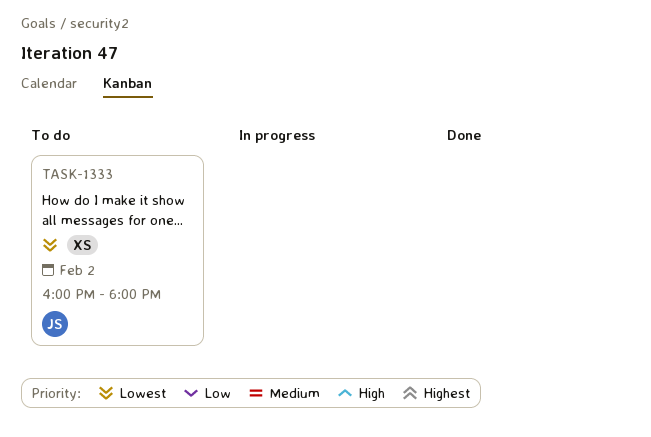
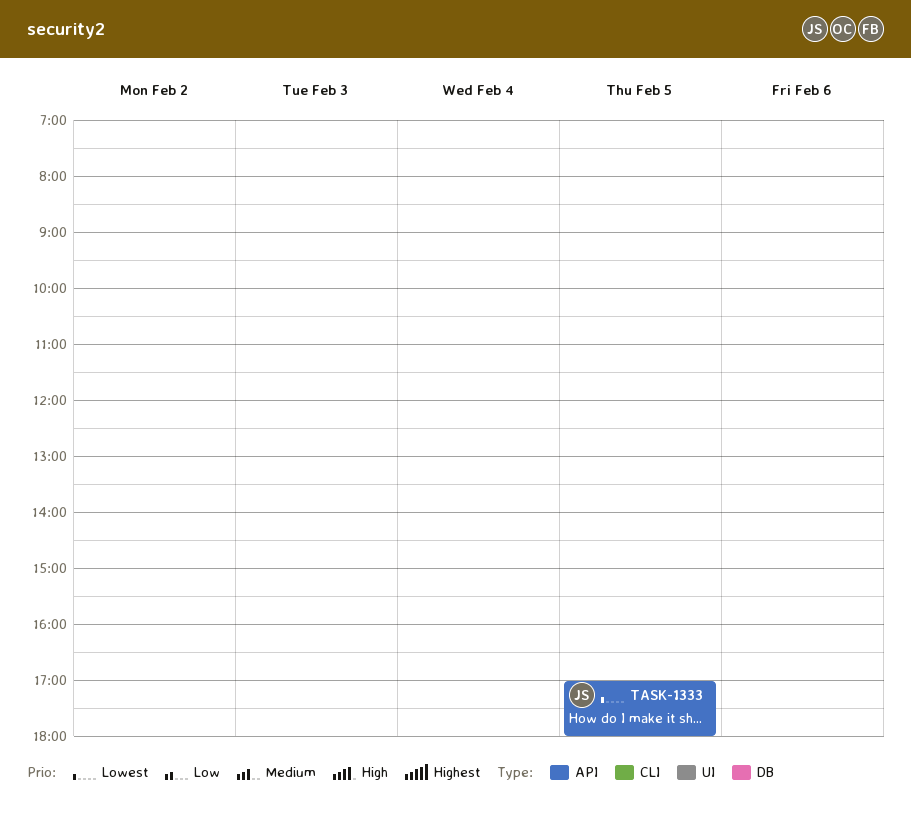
TASK-1333, day: Feb 2 -> Feb 5
TASK-1333, begins: 16:00 -> 17:00

